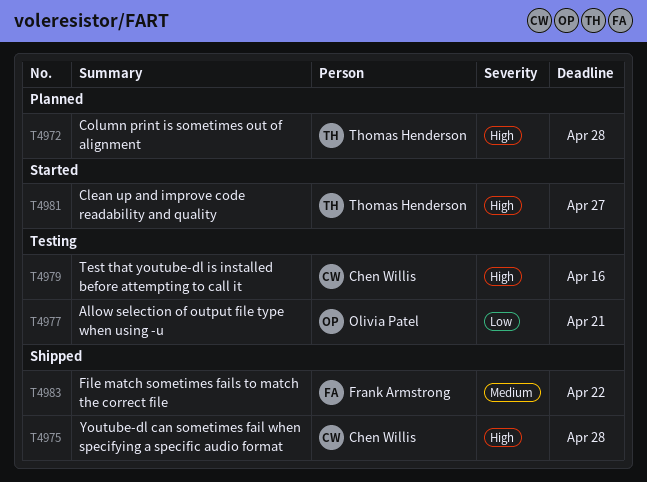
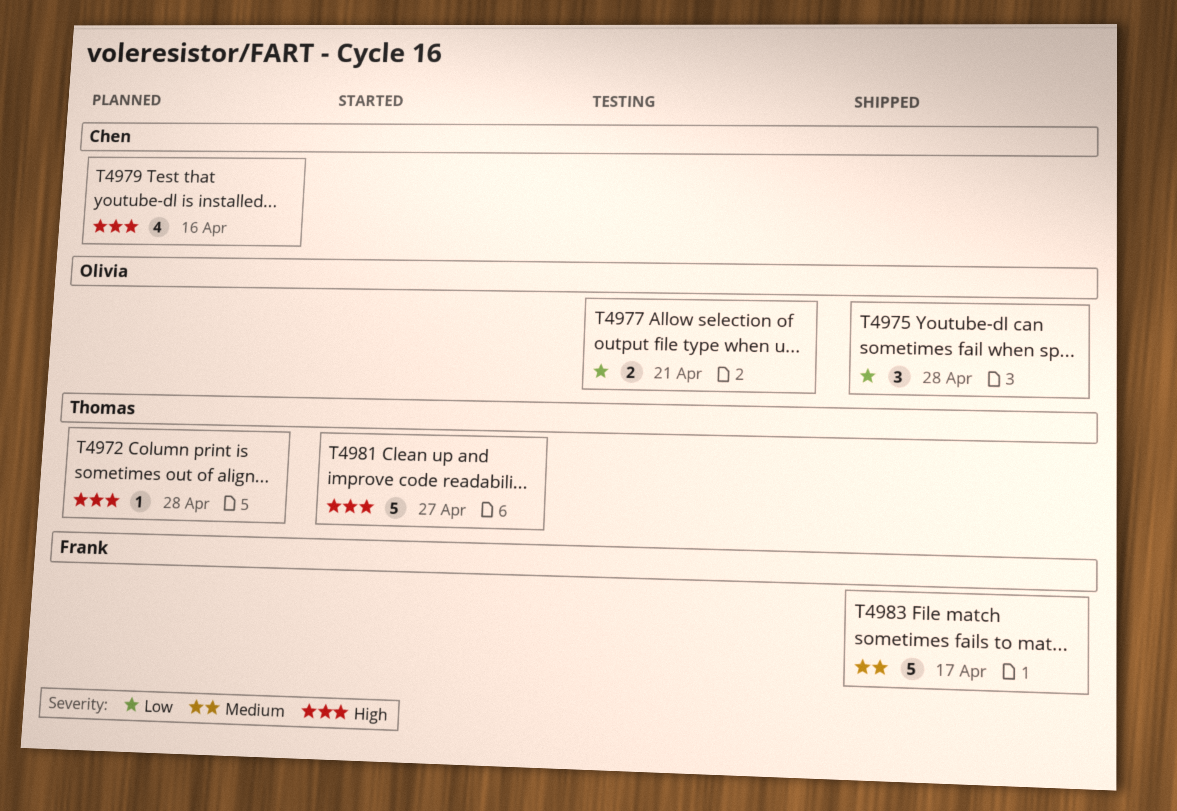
T4975, owner: Chen Willis -> Olivia Patel
T4975, priority: High -> Low
T4979, status: Testing -> Planned
T4983, due: Apr 22 -> Apr 17

